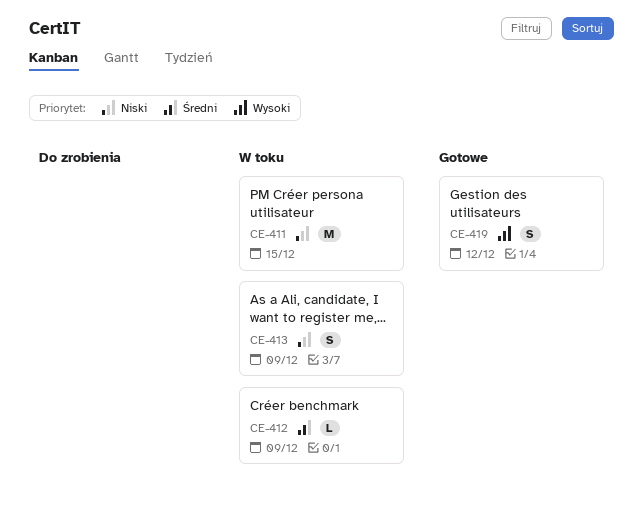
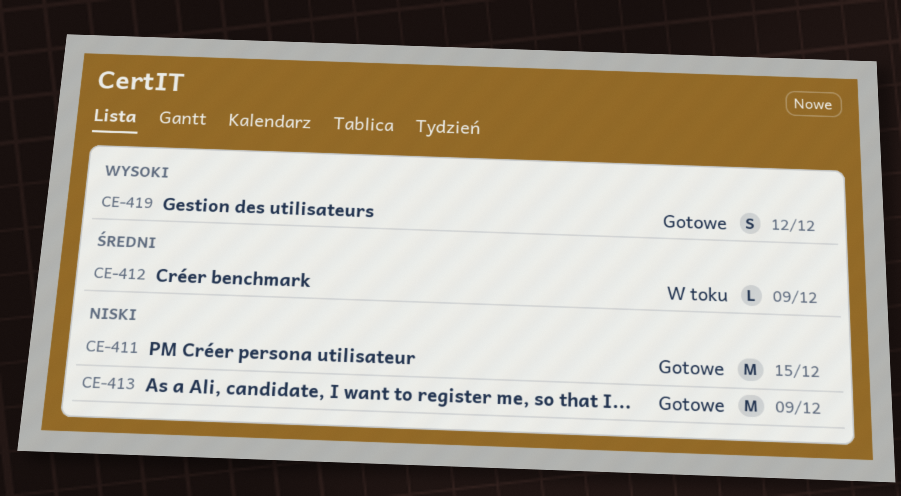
CE-411, status: W toku -> Gotowe
CE-413, status: W toku -> Gotowe
CE-413, estimate: S -> M

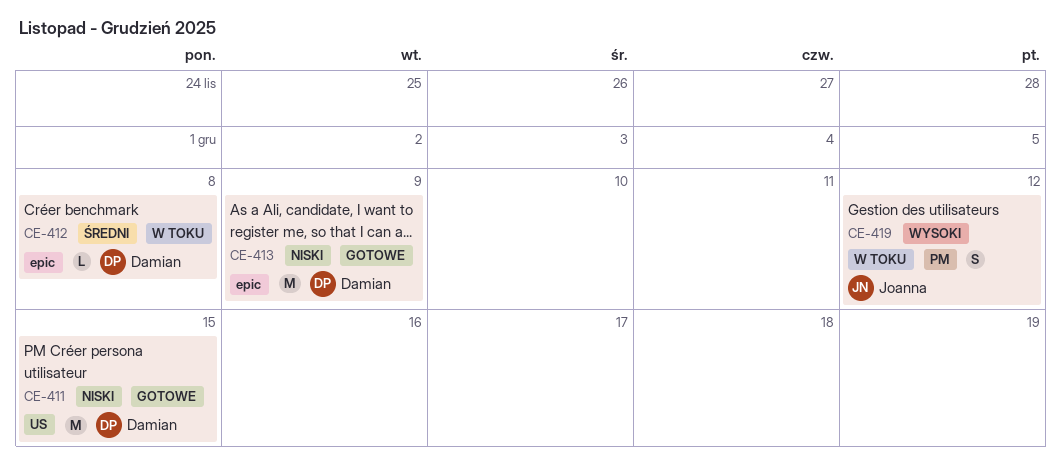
CE-412, due: Dec 9 -> Dec 8
CE-419, status: Gotowe -> W toku

